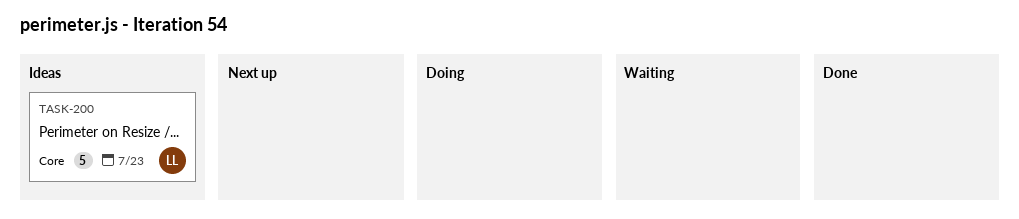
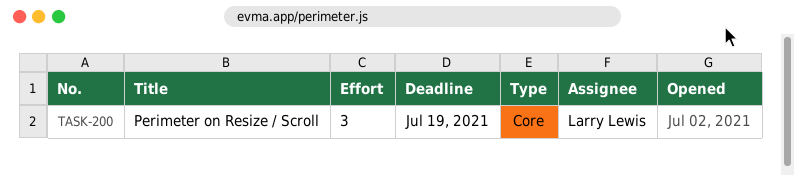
TASK-200, estimate: 5 -> 3
TASK-200, due: Jul 23 -> Jul 19

